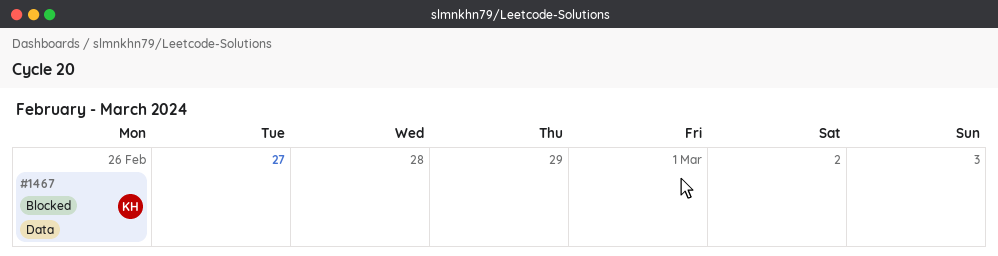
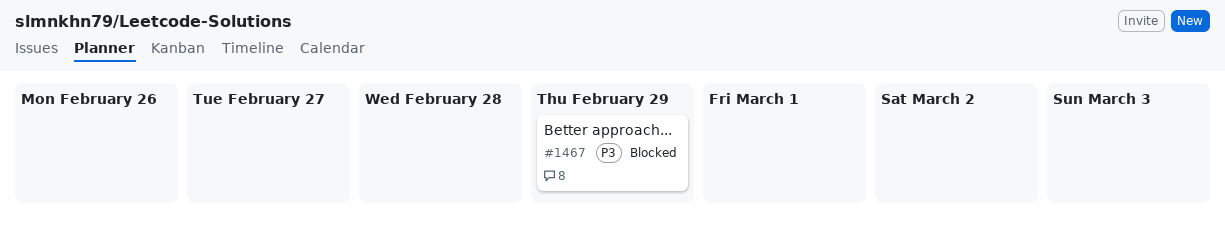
#1467, due: Feb 26 -> Feb 29

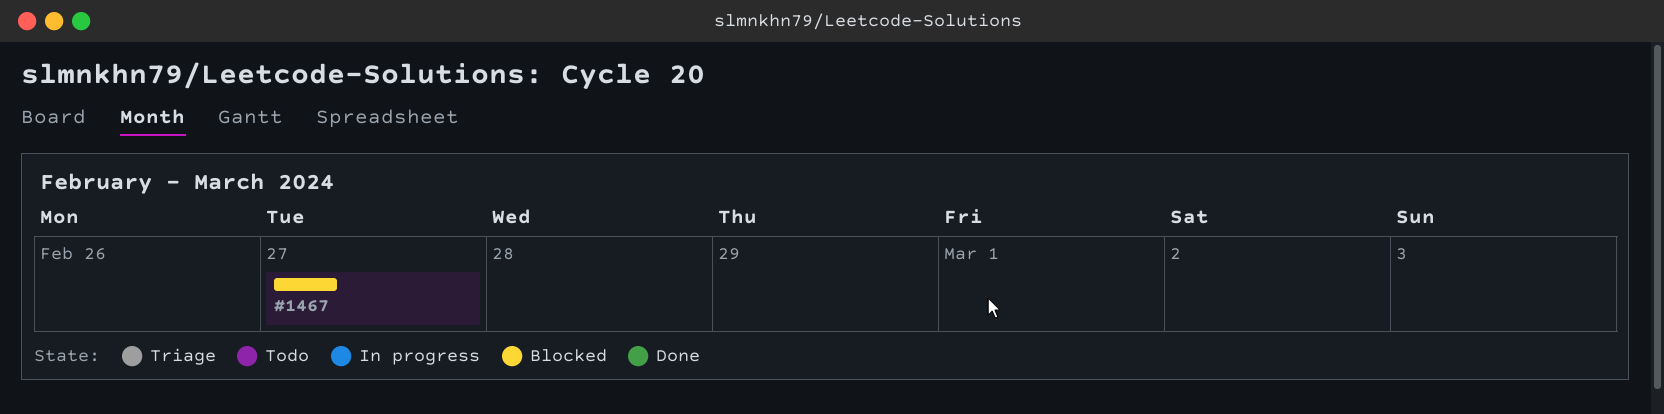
#1467, due: Feb 29 -> Feb 27

